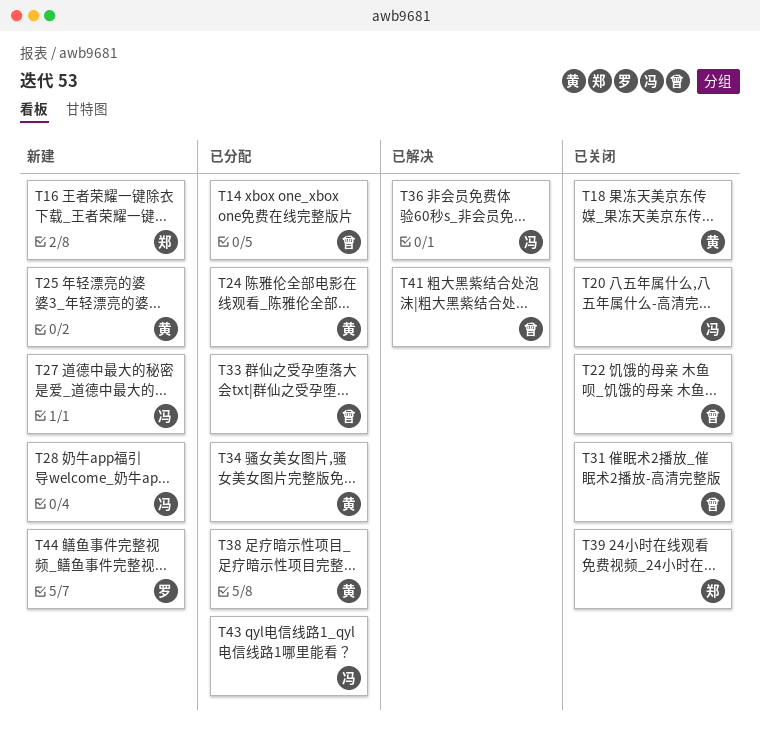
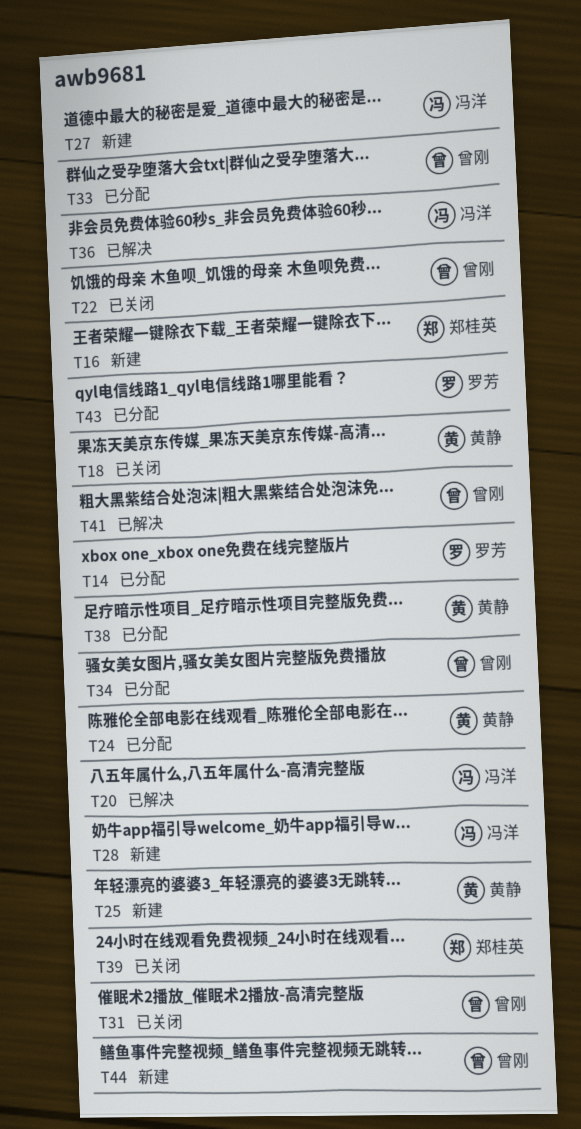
T14, owner: 曾刚 -> 罗芳
T20, status: 已关闭 -> 已解决
T34, owner: 黄静 -> 曾刚
T43, owner: 冯洋 -> 罗芳
T44, owner: 罗芳 -> 曾刚

